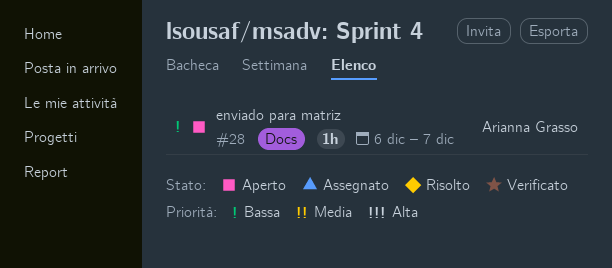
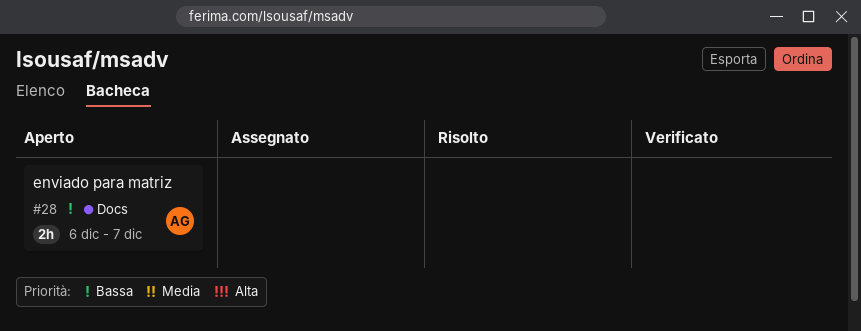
#28, estimate: 1h -> 2h

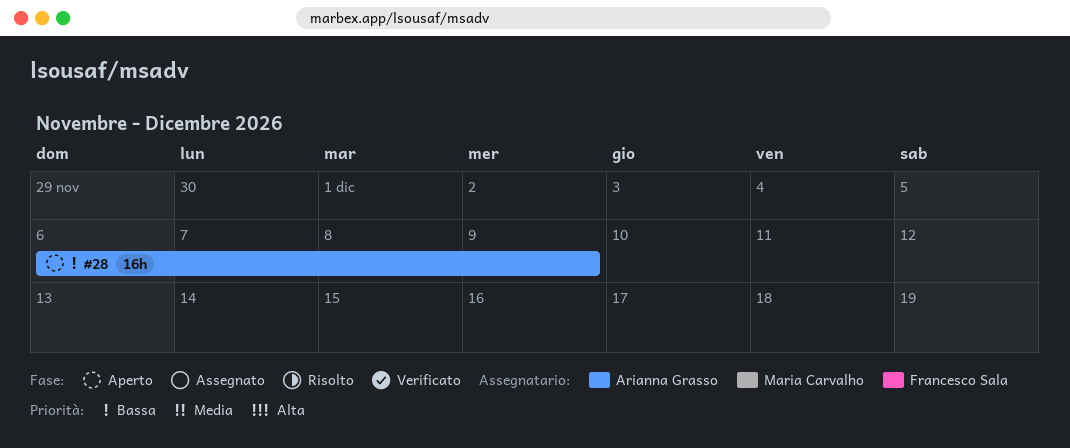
#28, estimate: 2h -> 16h
#28, due: Dec 7 -> Dec 9

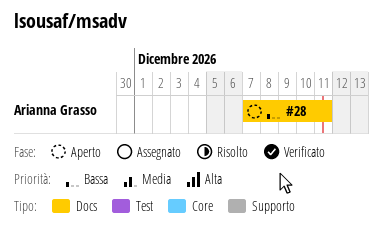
#28, start: Dec 6 -> Dec 7
#28, due: Dec 9 -> Dec 11

